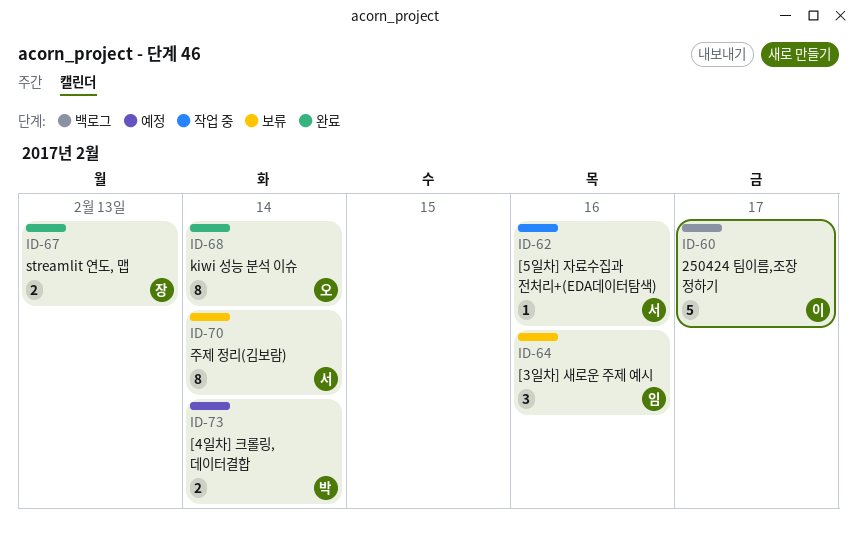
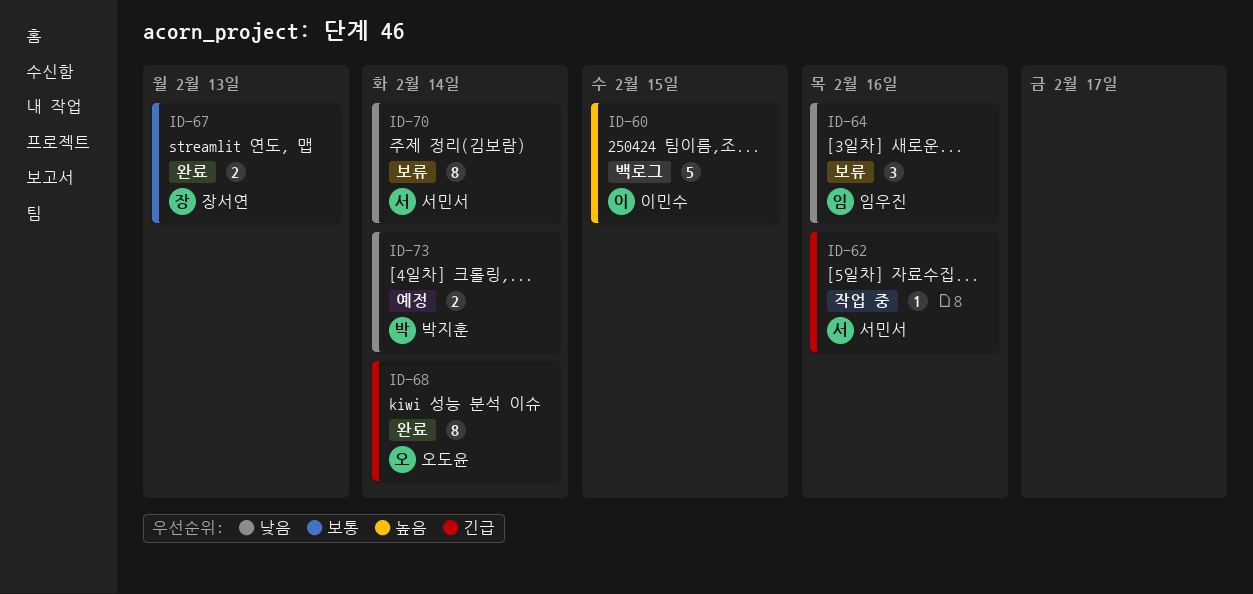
ID-60, due: Feb 17 -> Feb 15

